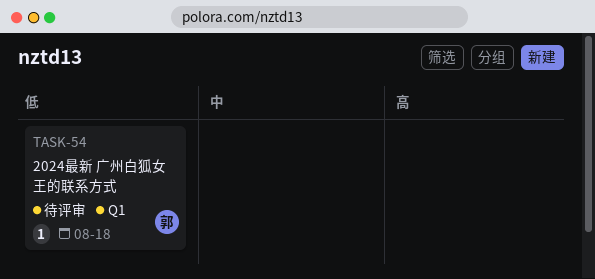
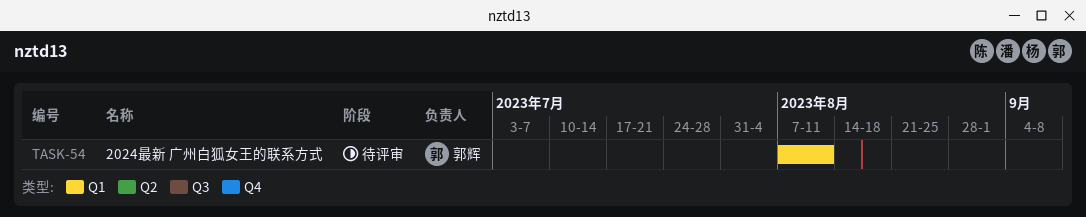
TASK-54, due: Aug 18 -> Aug 11

